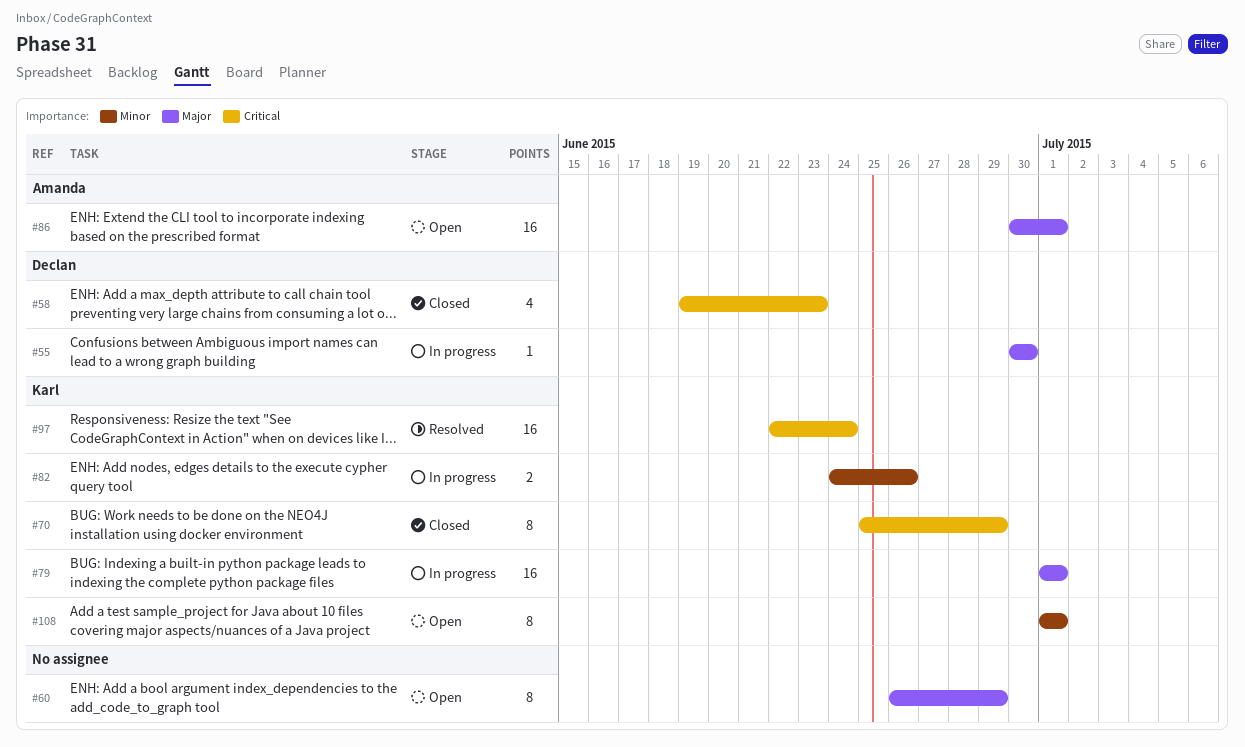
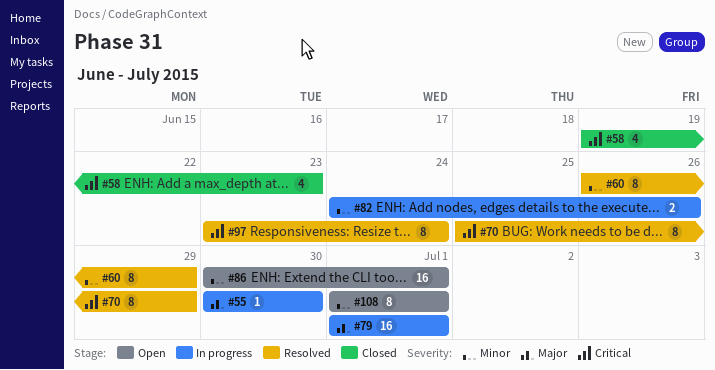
#60, status: Open -> Resolved
#60, priority: Major -> Minor
#70, status: Closed -> Resolved
#86, priority: Major -> Minor
#97, estimate: 16 -> 8
#97, start: Jun 22 -> Jun 23

